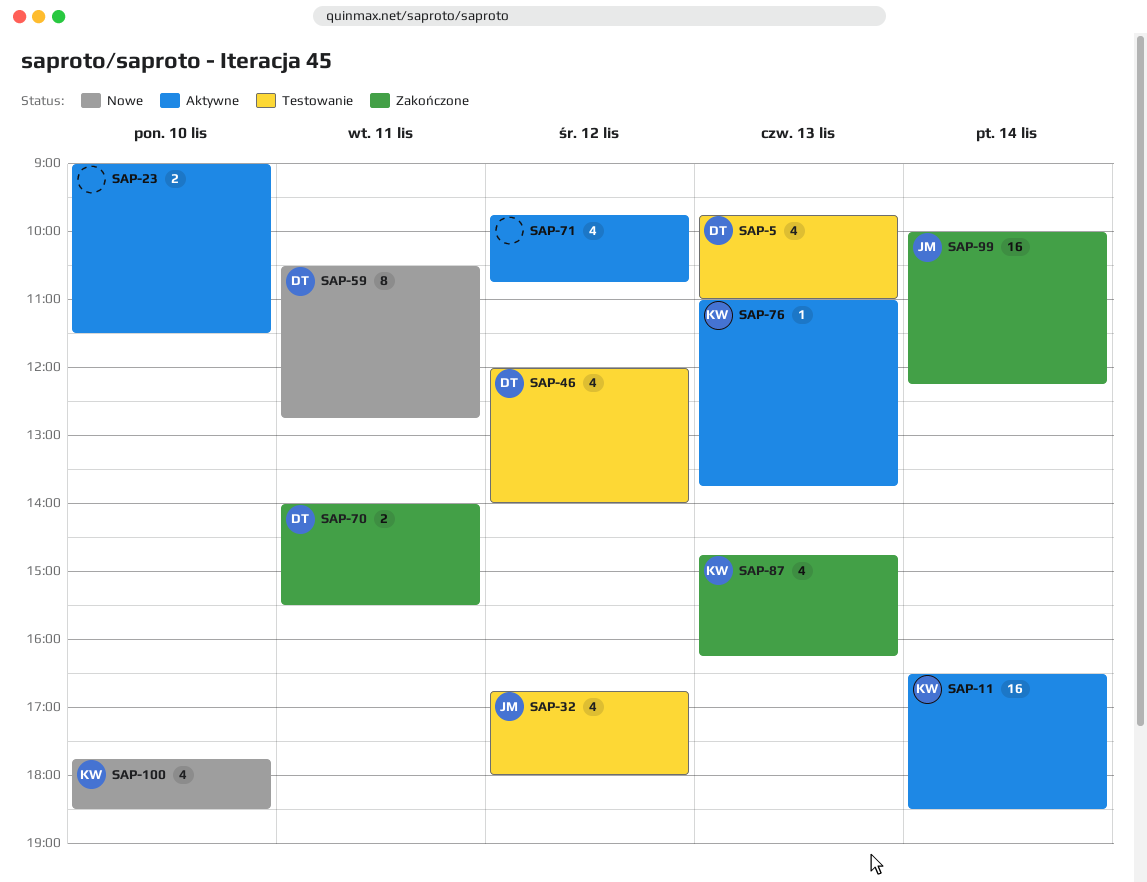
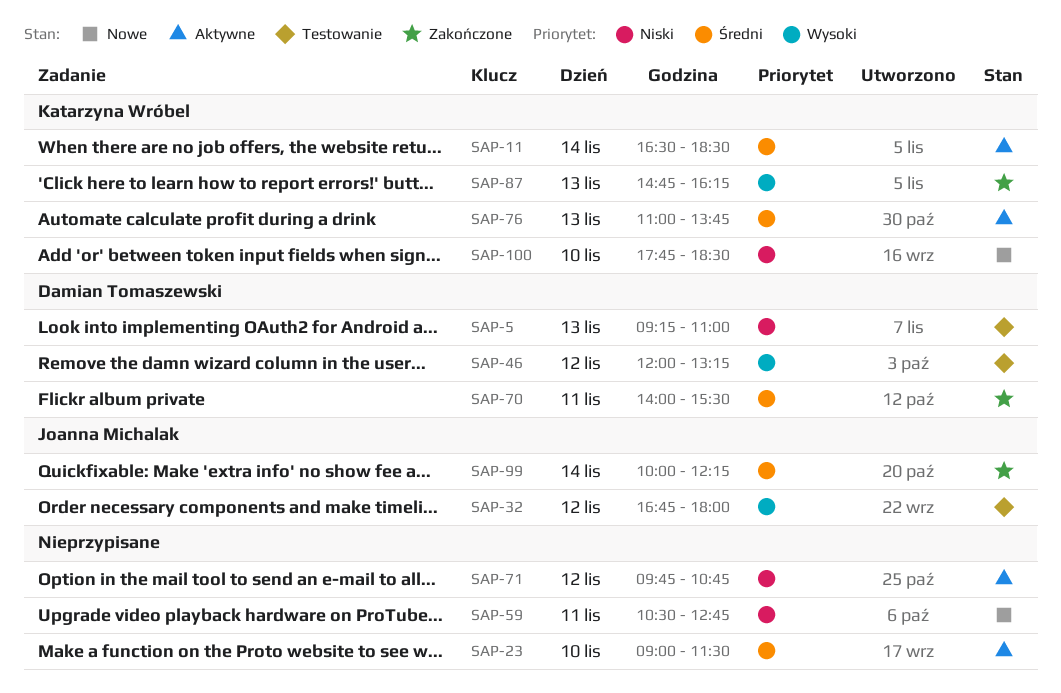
SAP-5, begins: 09:45 -> 09:15
SAP-46, ends: 14:00 -> 13:15
SAP-59, owner: Damian Tomaszewski -> none

